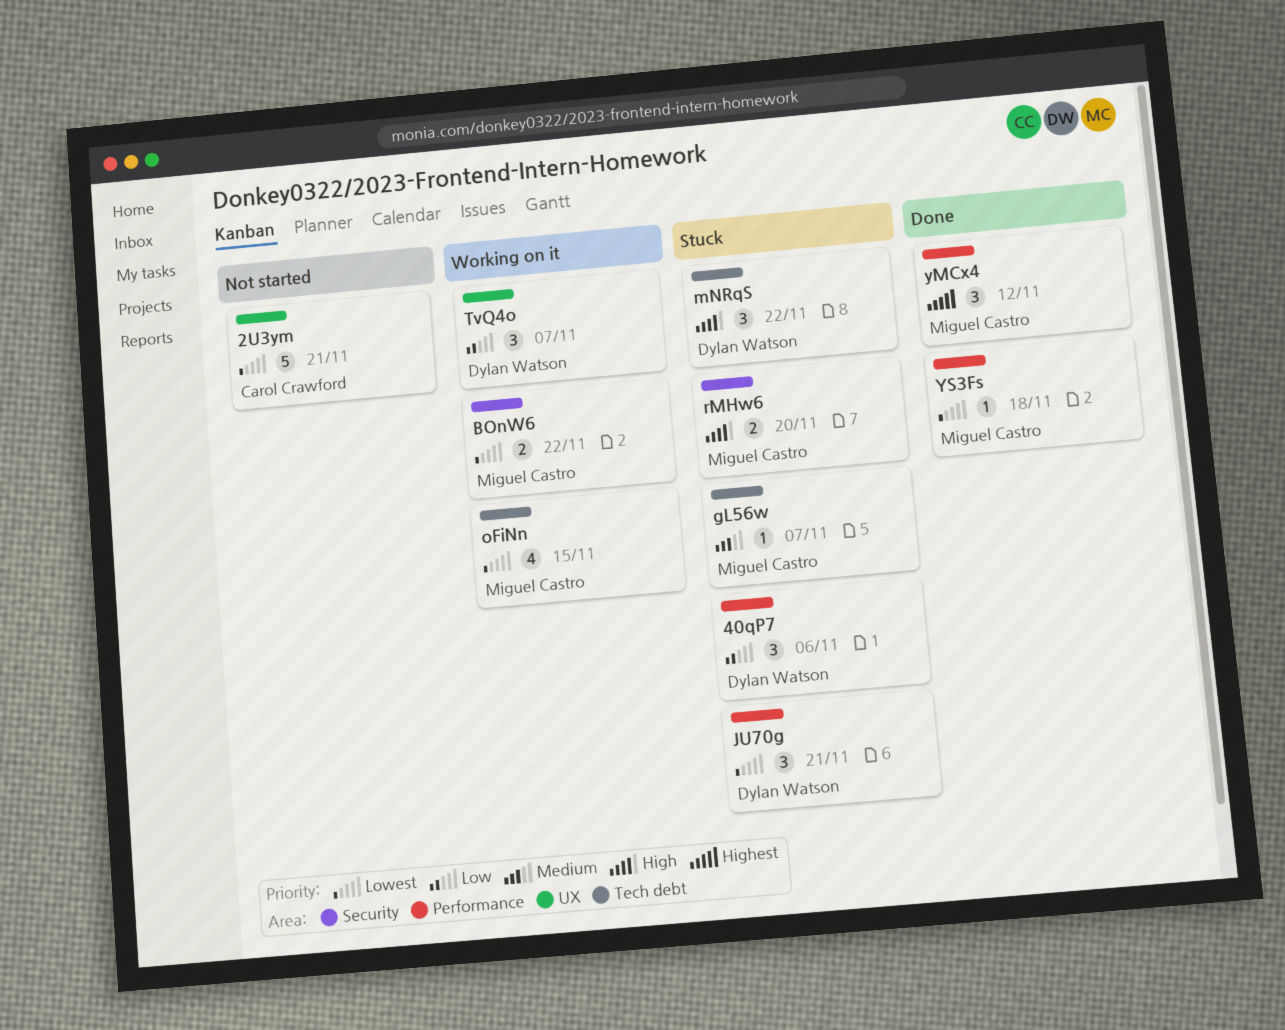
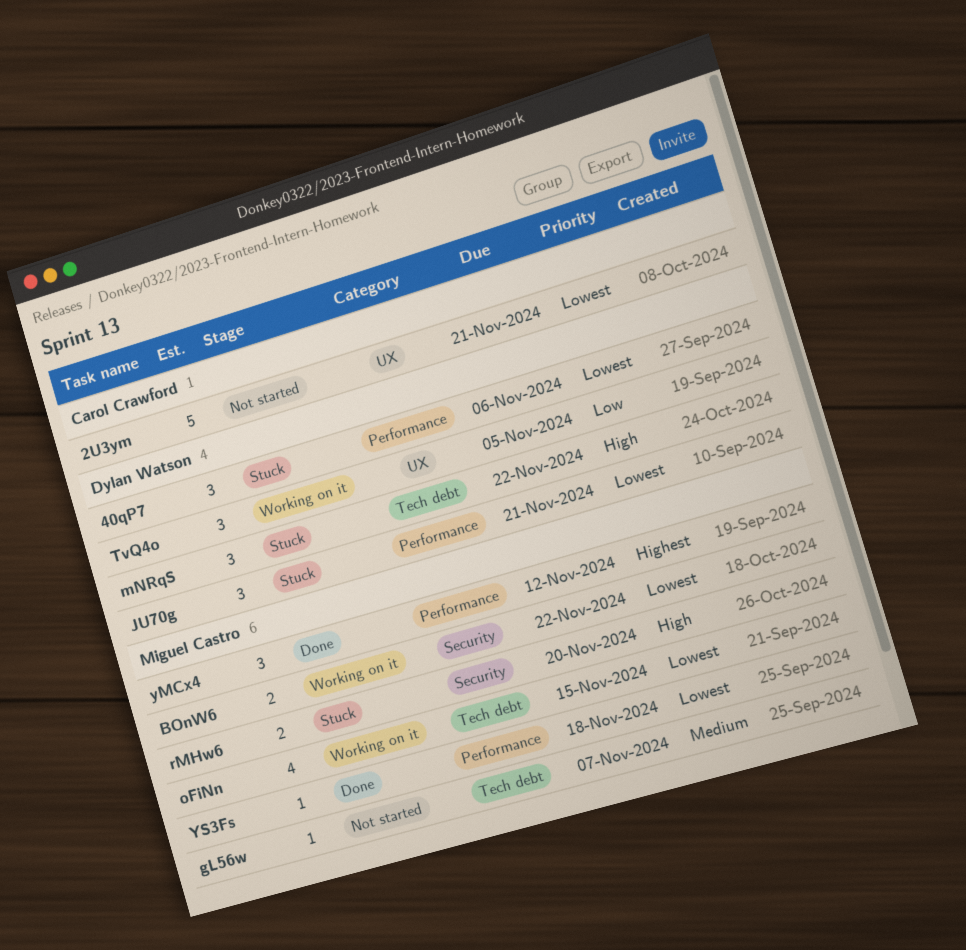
40qP7, priority: Low -> Lowest
gL56w, status: Stuck -> Not started
TvQ4o, due: Nov 7 -> Nov 5

